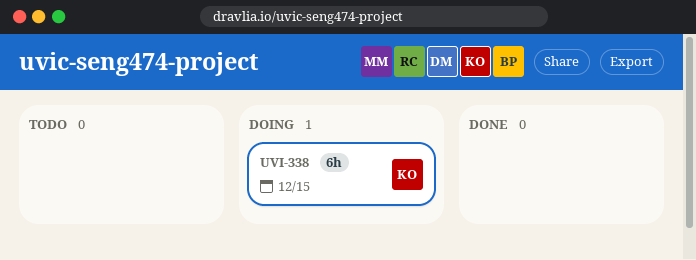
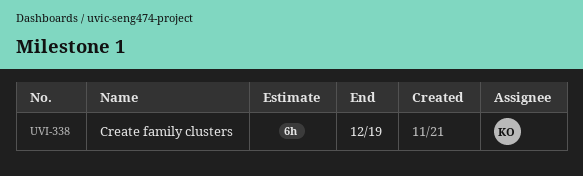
UVI-338, due: Dec 15 -> Dec 19

